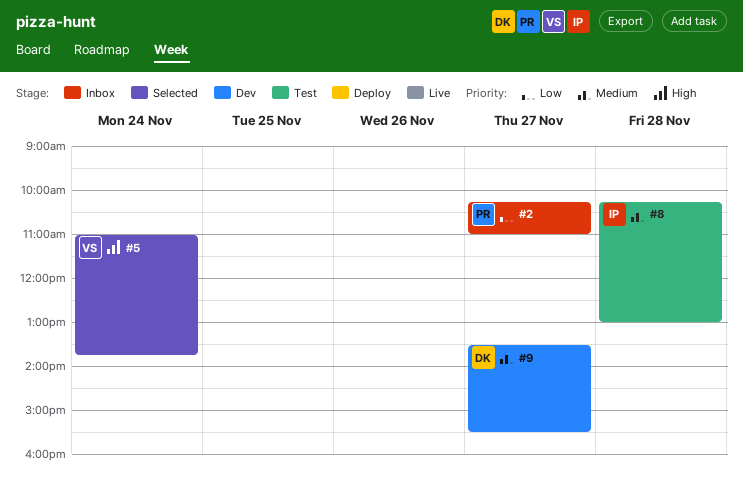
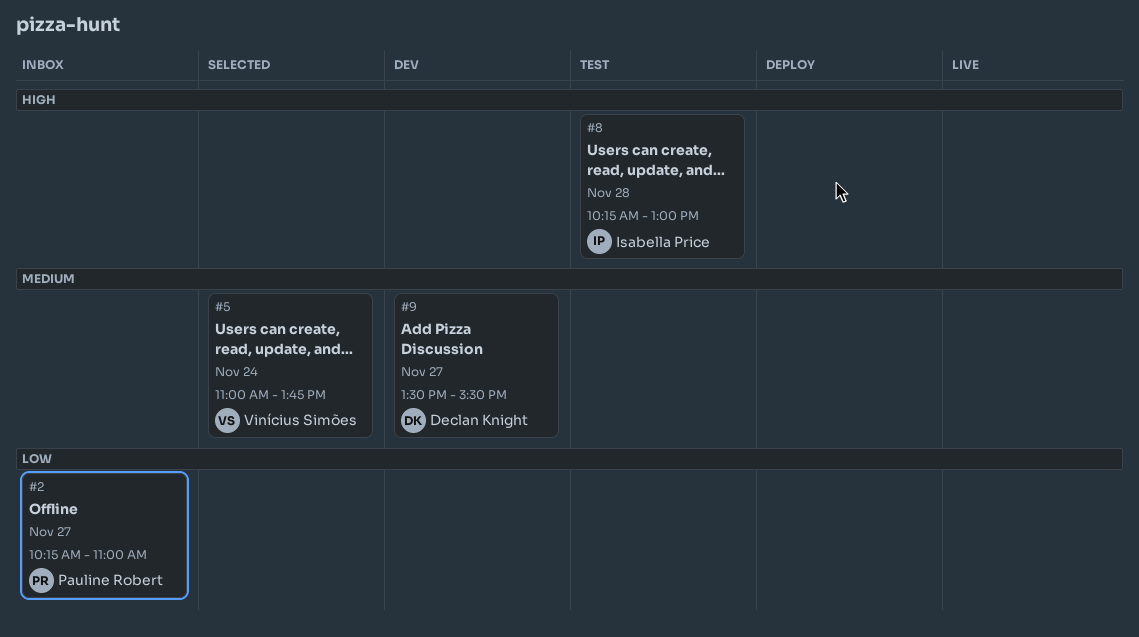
#5, priority: High -> Medium
#8, priority: Medium -> High

